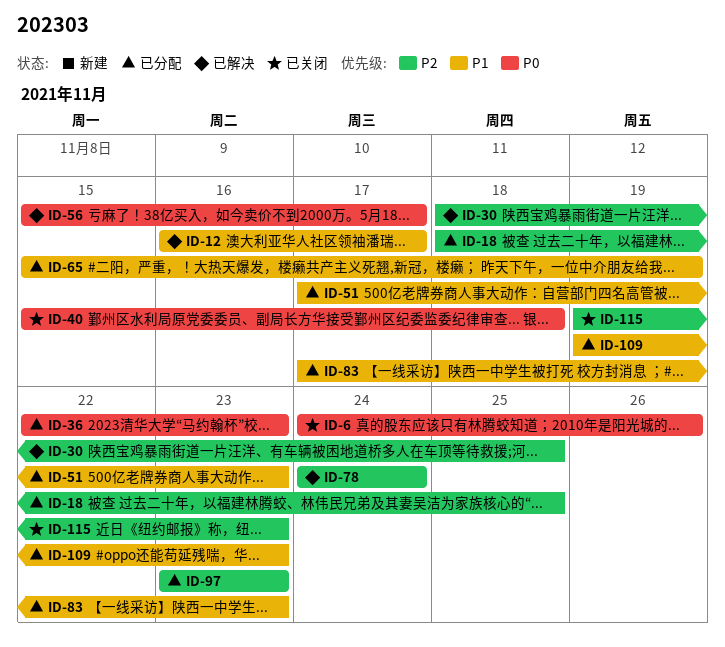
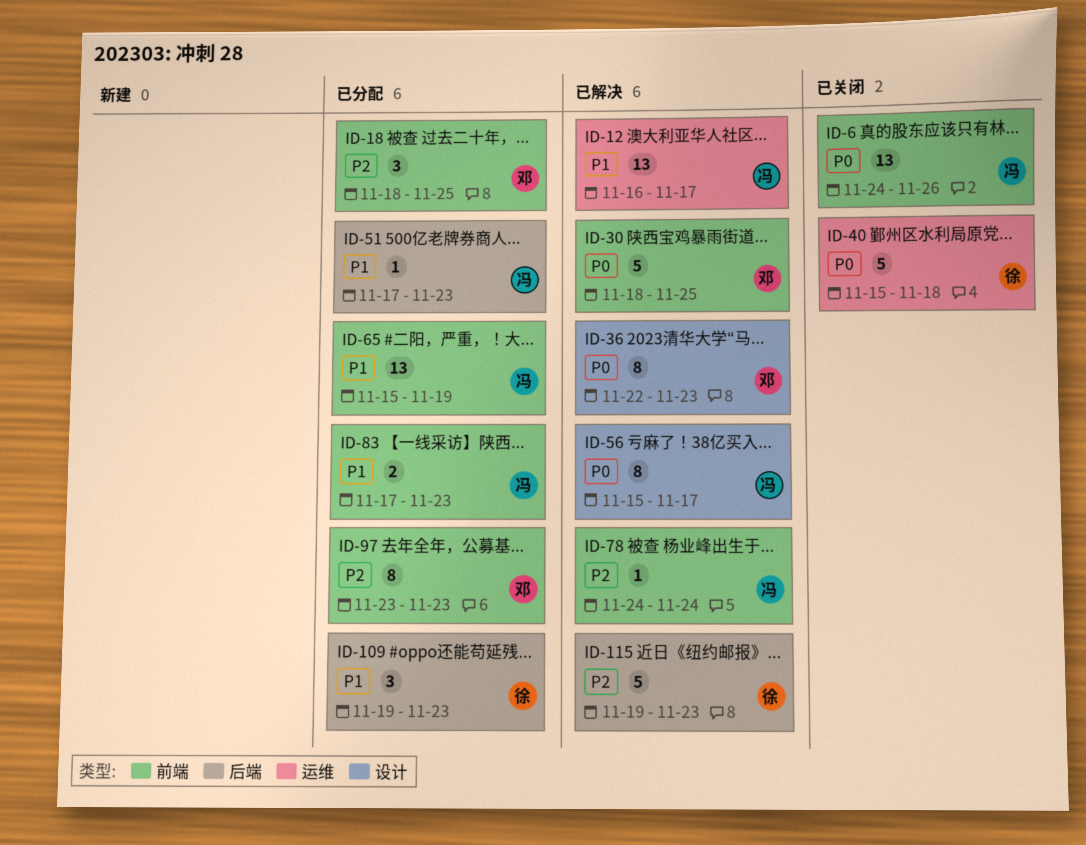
ID-30, priority: P2 -> P0
ID-36, status: 已分配 -> 已解决
ID-115, status: 已关闭 -> 已解决

